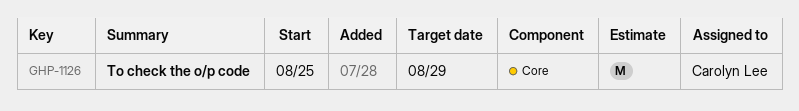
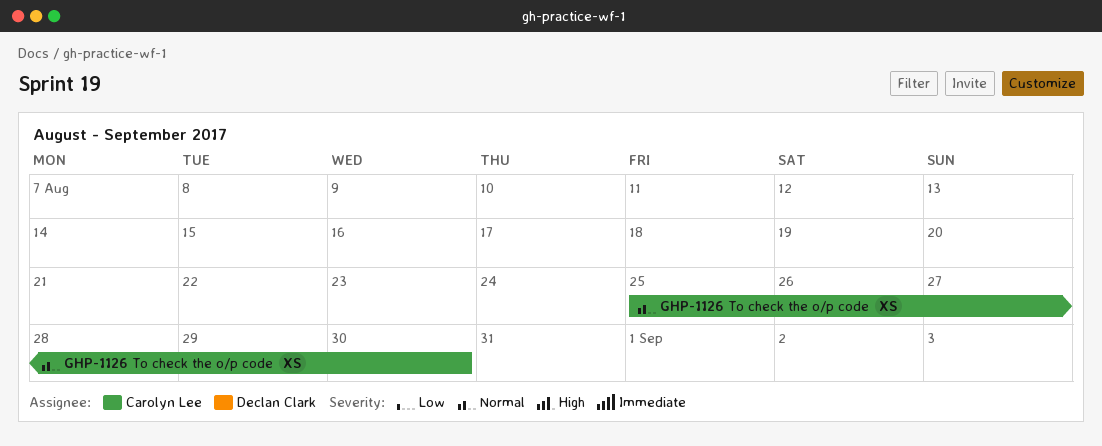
GHP-1126, estimate: M -> XS
GHP-1126, due: Aug 29 -> Aug 30

